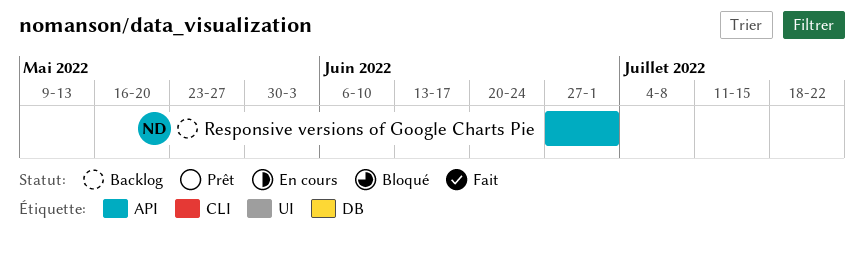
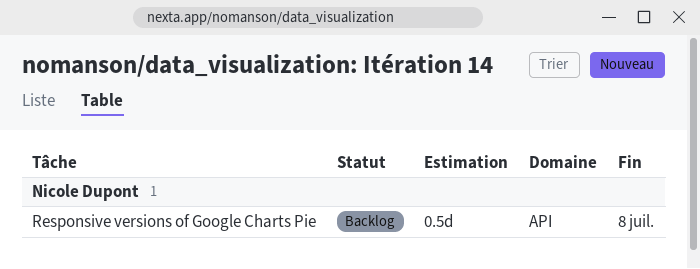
Responsive versions of Google Charts Pie, due: Jul 1 -> Jul 8

